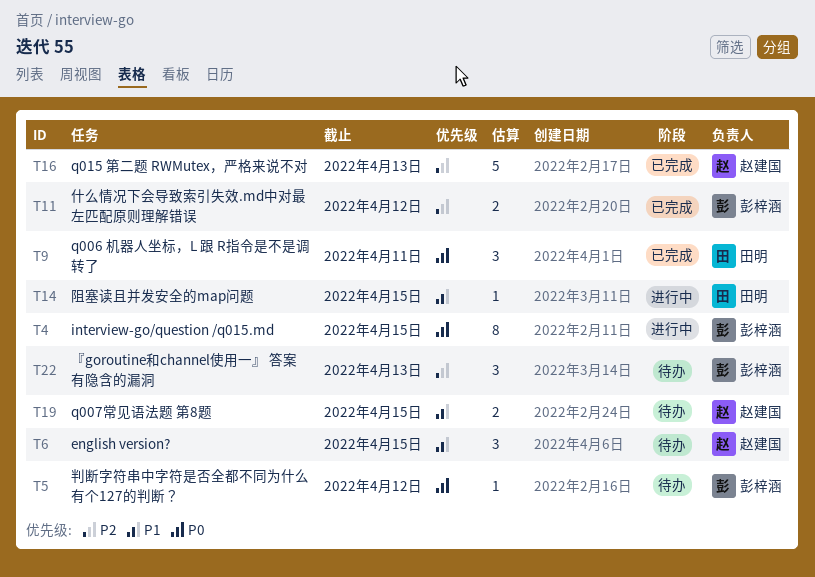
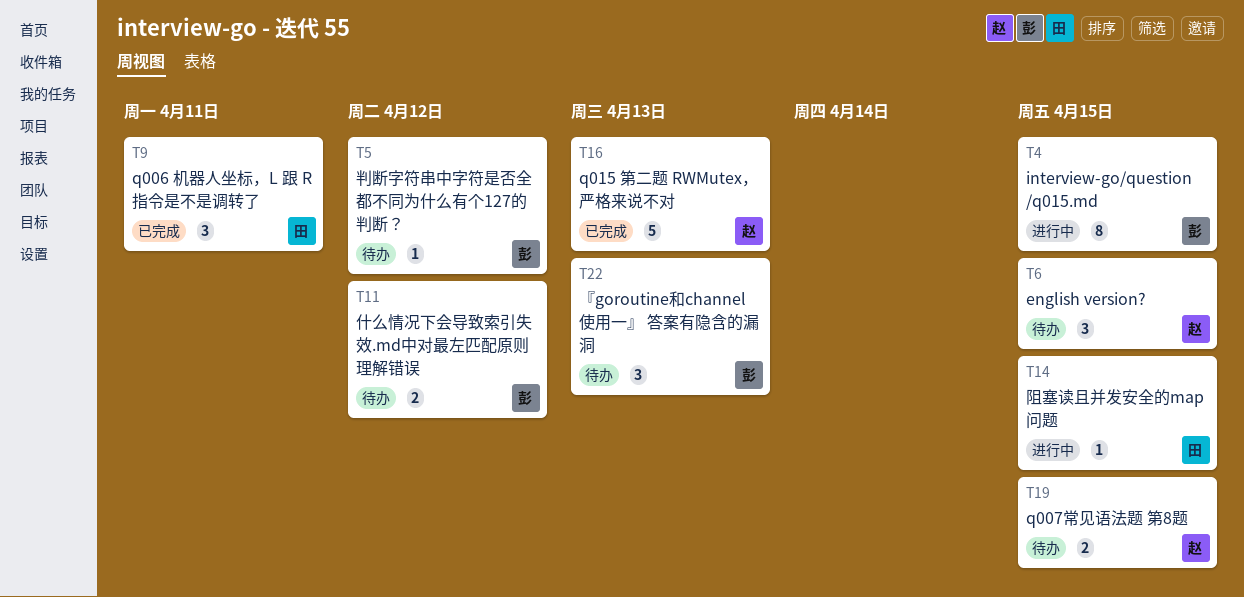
T11, status: 已完成 -> 待办

